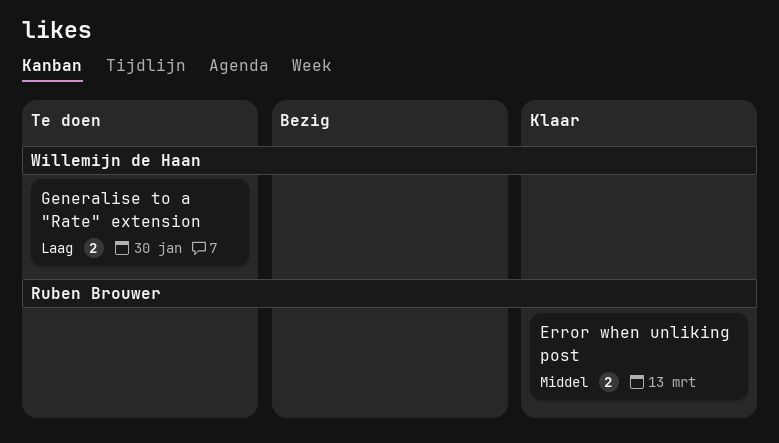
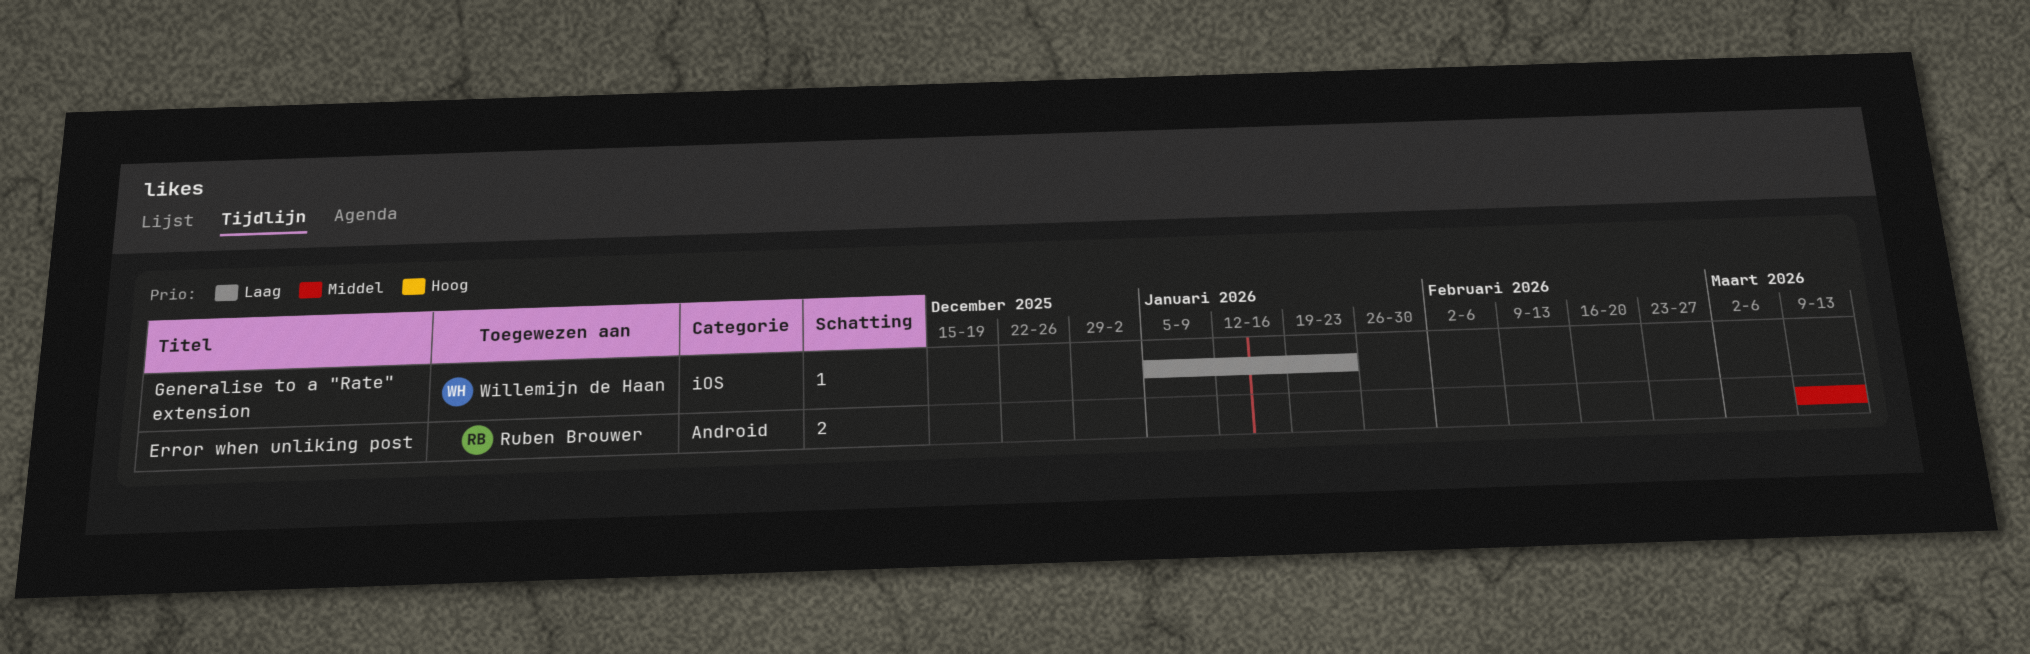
Generalise to a "Rate" extension, estimate: 2 -> 1
Generalise to a "Rate" extension, due: Jan 30 -> Jan 23

